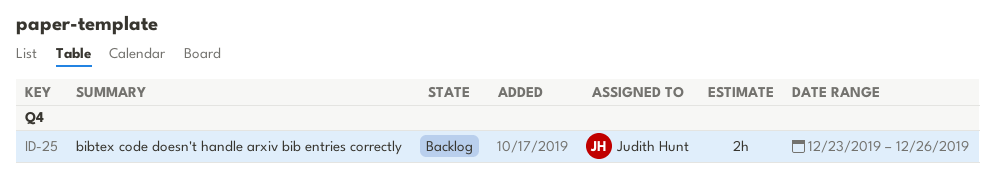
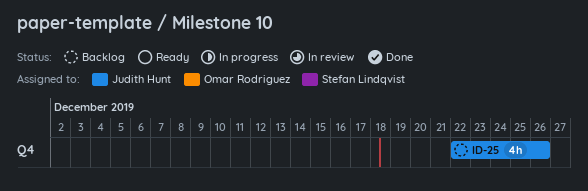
ID-25, estimate: 2h -> 4h
ID-25, start: Dec 23 -> Dec 22

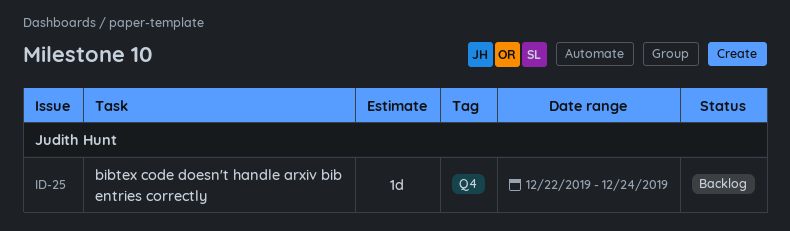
ID-25, estimate: 4h -> 1d
ID-25, due: Dec 26 -> Dec 24

